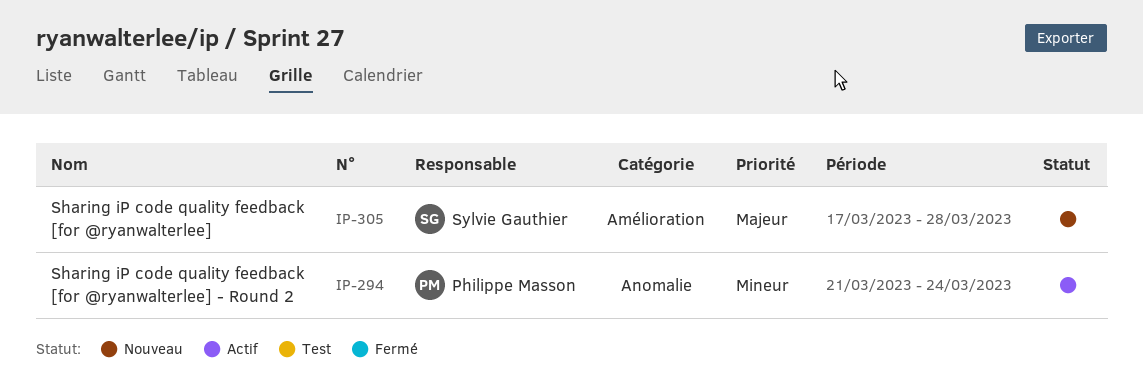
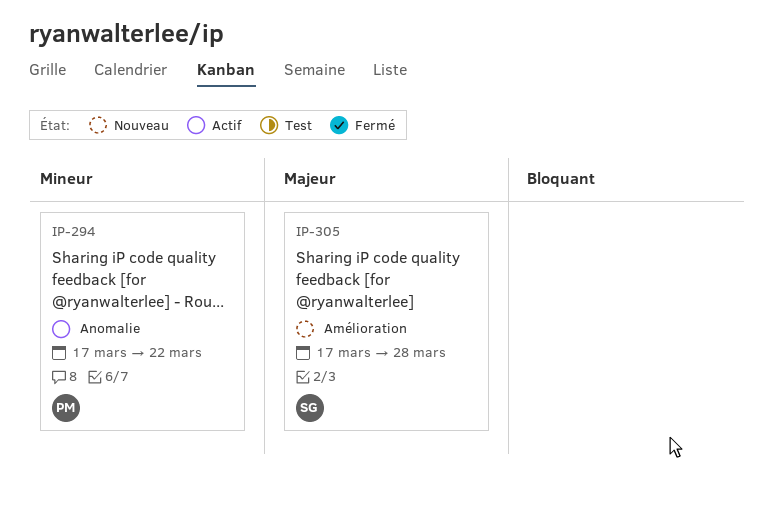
IP-294, start: Mar 21 -> Mar 17
IP-294, due: Mar 24 -> Mar 22

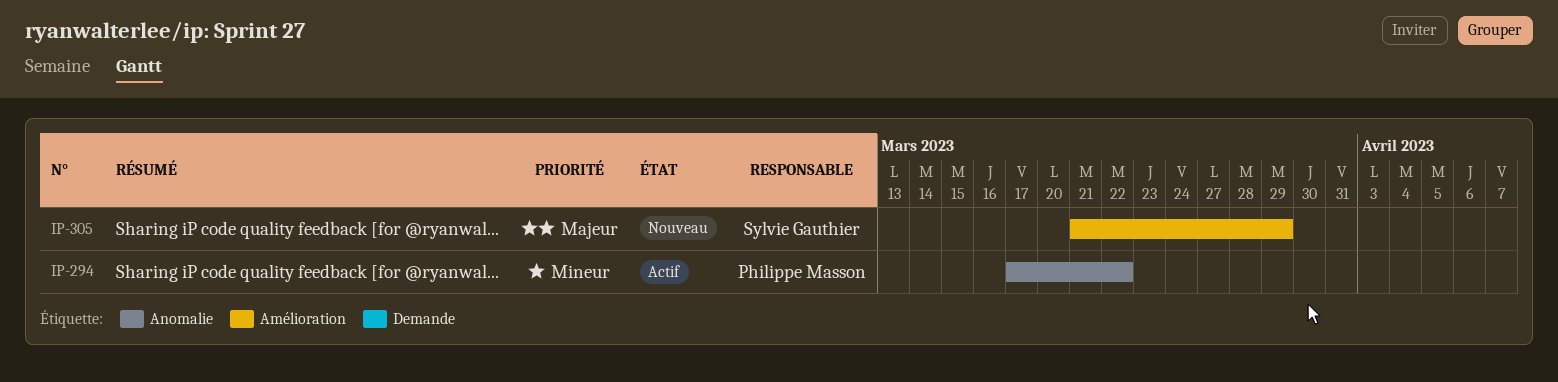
IP-305, start: Mar 17 -> Mar 21
IP-305, due: Mar 28 -> Mar 29

